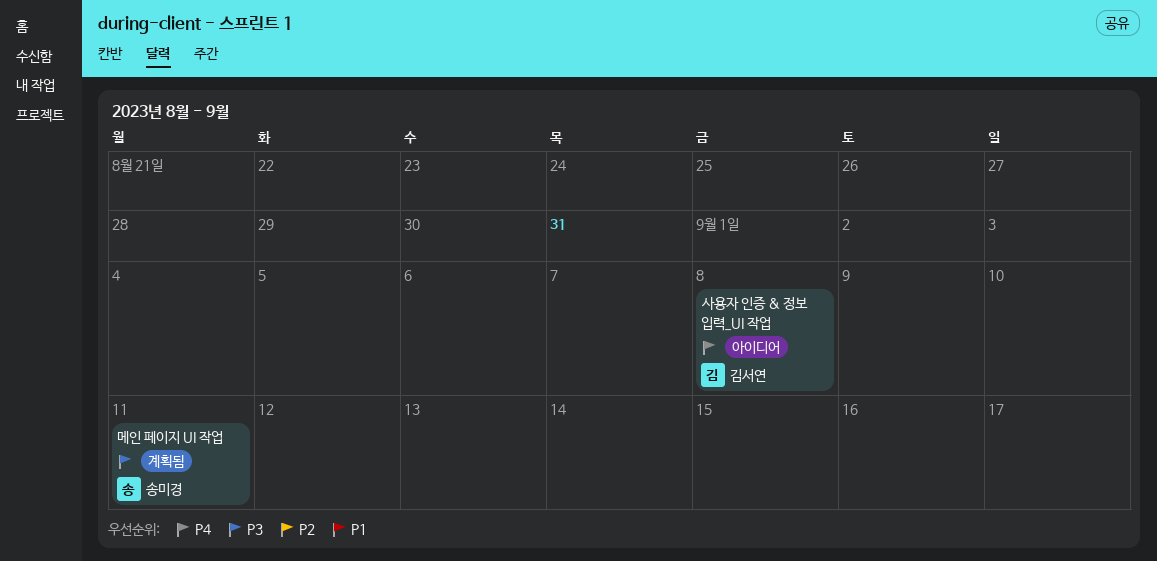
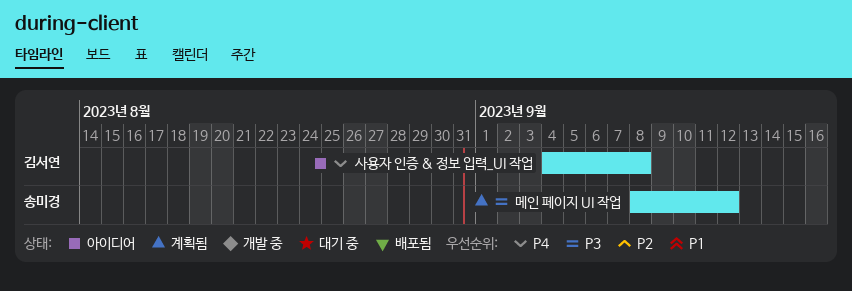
메인 페이지 UI 작업, due: Sep 11 -> Sep 12

